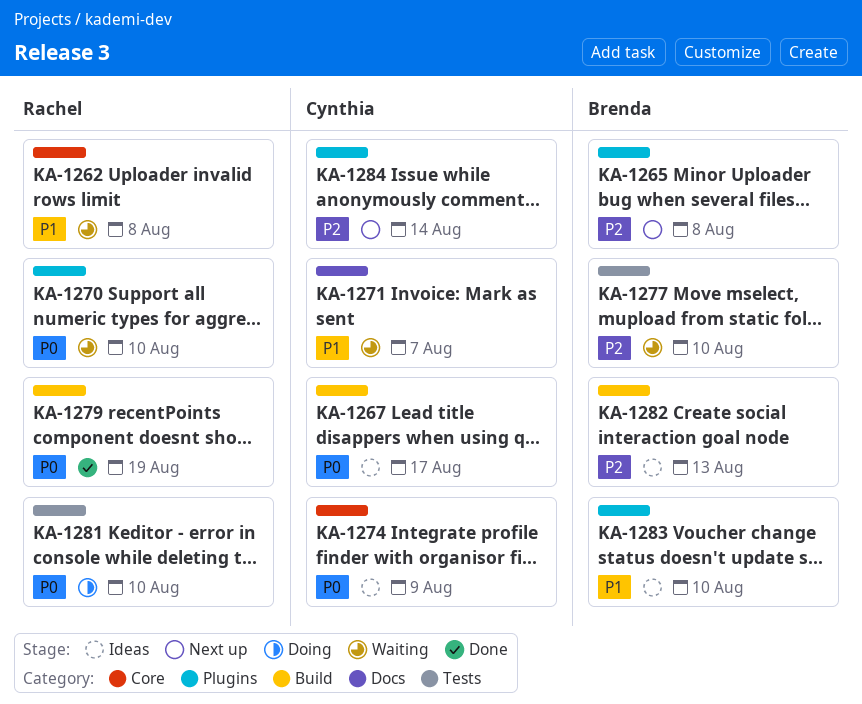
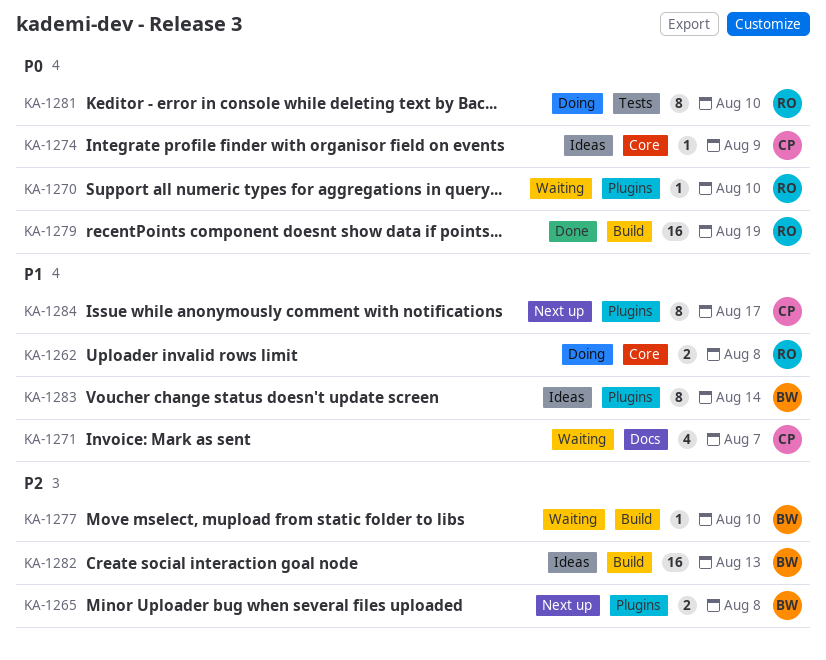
KA-1262, status: Waiting -> Doing
KA-1267: present -> none
KA-1277, label: Tests -> Build
KA-1283, due: Aug 10 -> Aug 14
KA-1284, priority: P2 -> P1
KA-1284, due: Aug 14 -> Aug 17

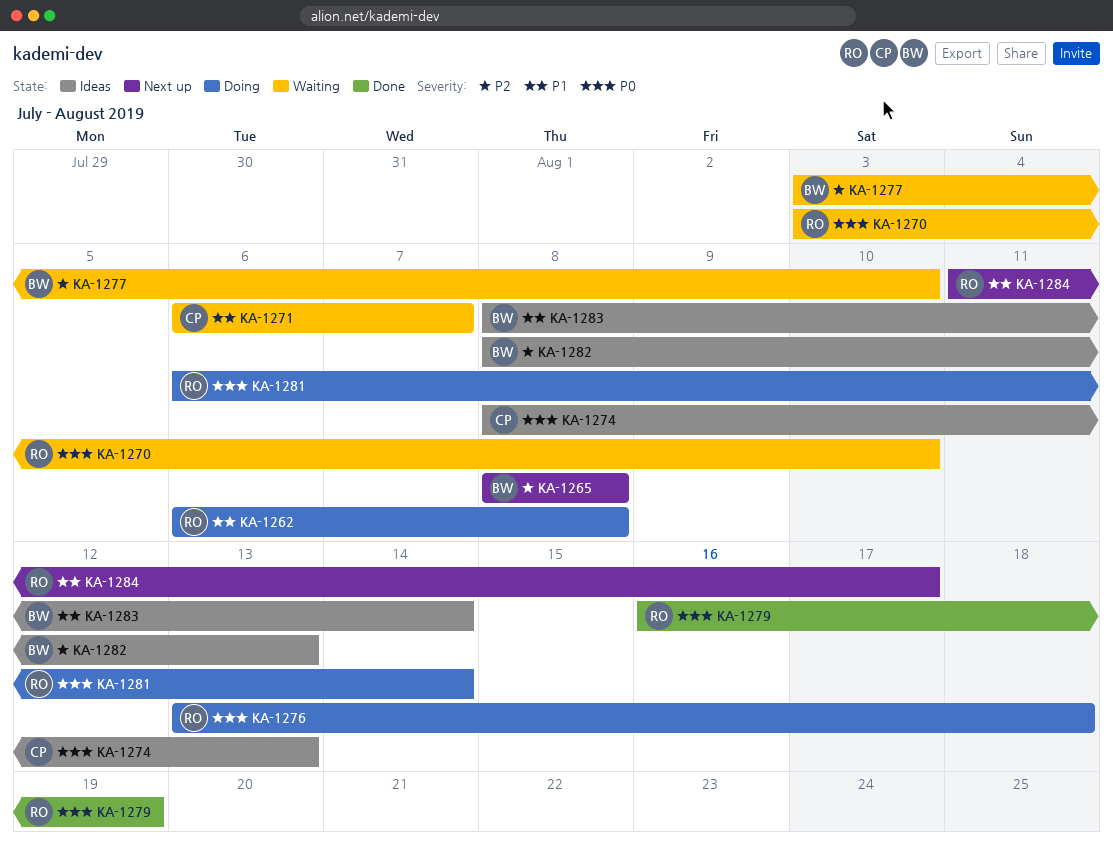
KA-1274, due: Aug 9 -> Aug 13
KA-1276: none -> present
KA-1281, due: Aug 10 -> Aug 14
KA-1284, owner: CP -> RO

